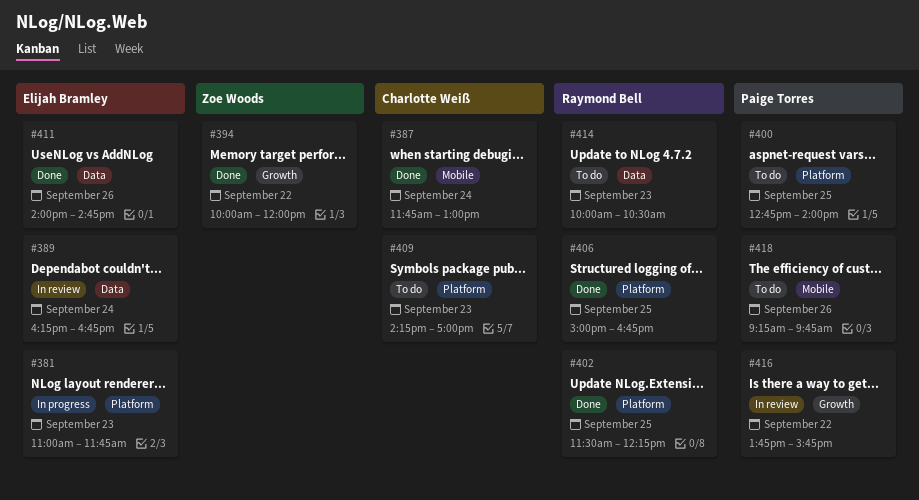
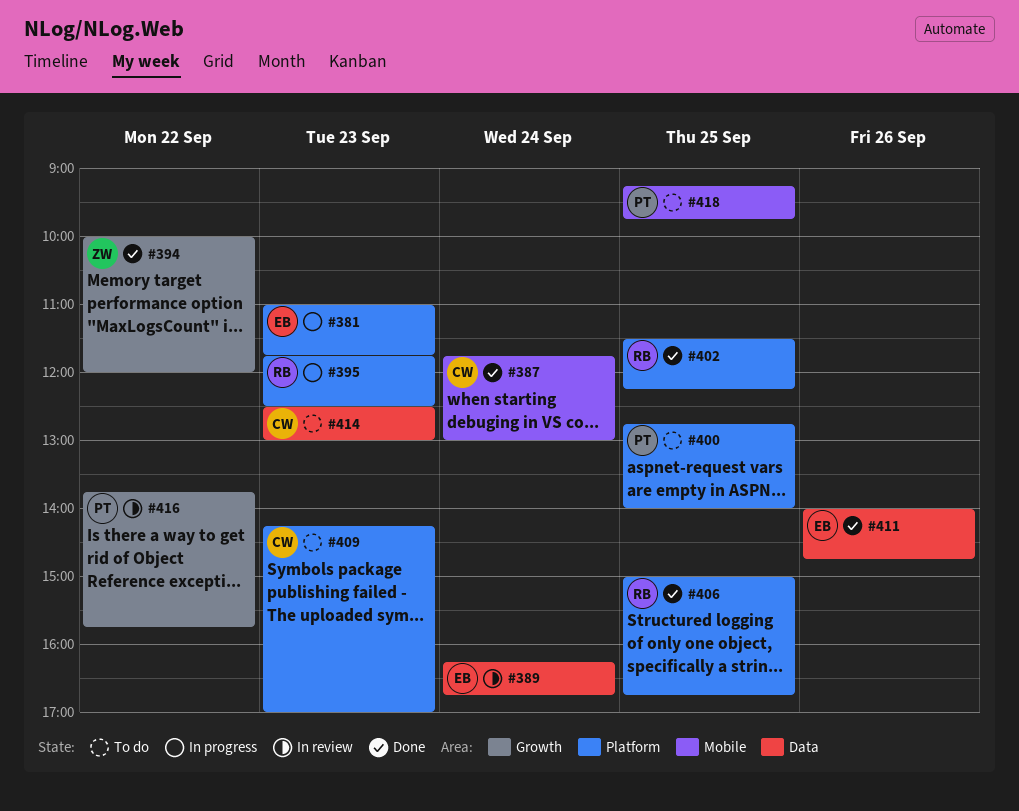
#395: none -> present
#414, owner: Raymond Bell -> Charlotte Weiß
#414, begins: 10:00 -> 12:30
#414, ends: 10:30 -> 13:00
#418, day: Sep 26 -> Sep 25

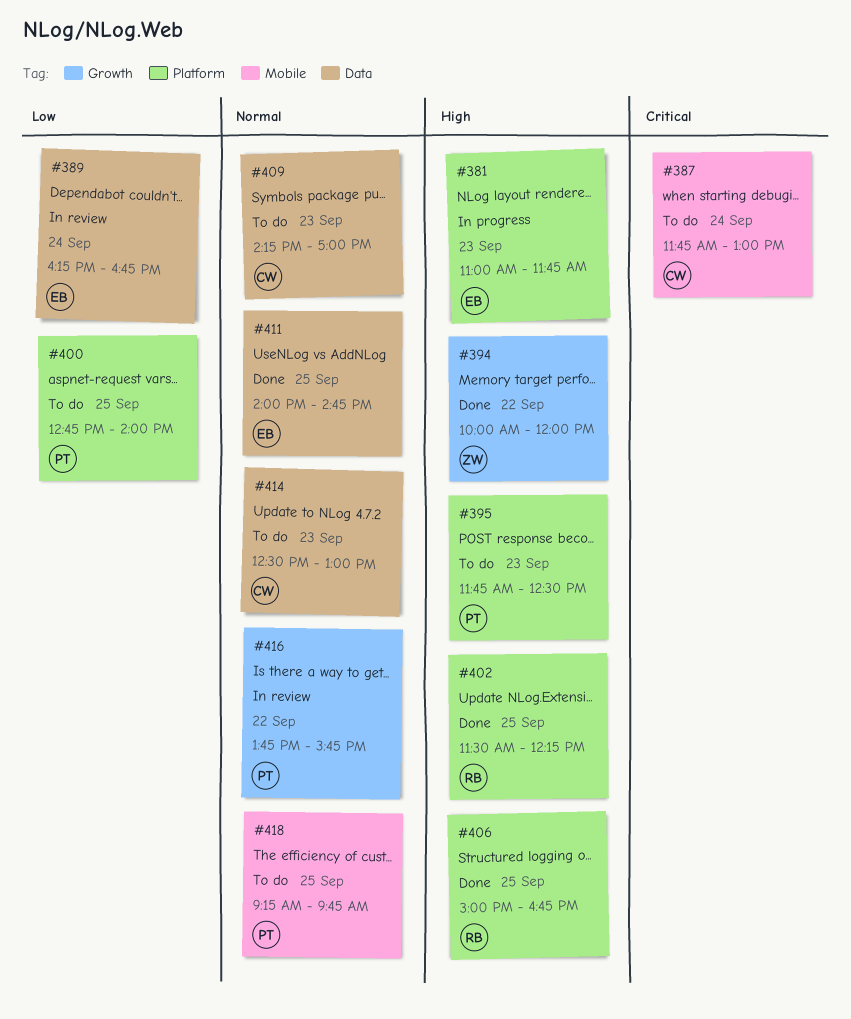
#387, status: Done -> To do
#395, status: In progress -> To do
#395, owner: RB -> PT
#409, label: Platform -> Data
#411, day: Sep 26 -> Sep 25

